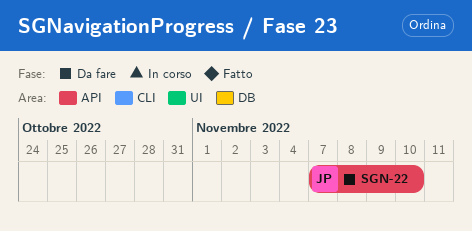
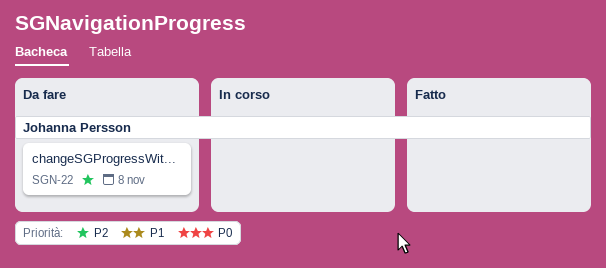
SGN-22, due: Nov 10 -> Nov 8

